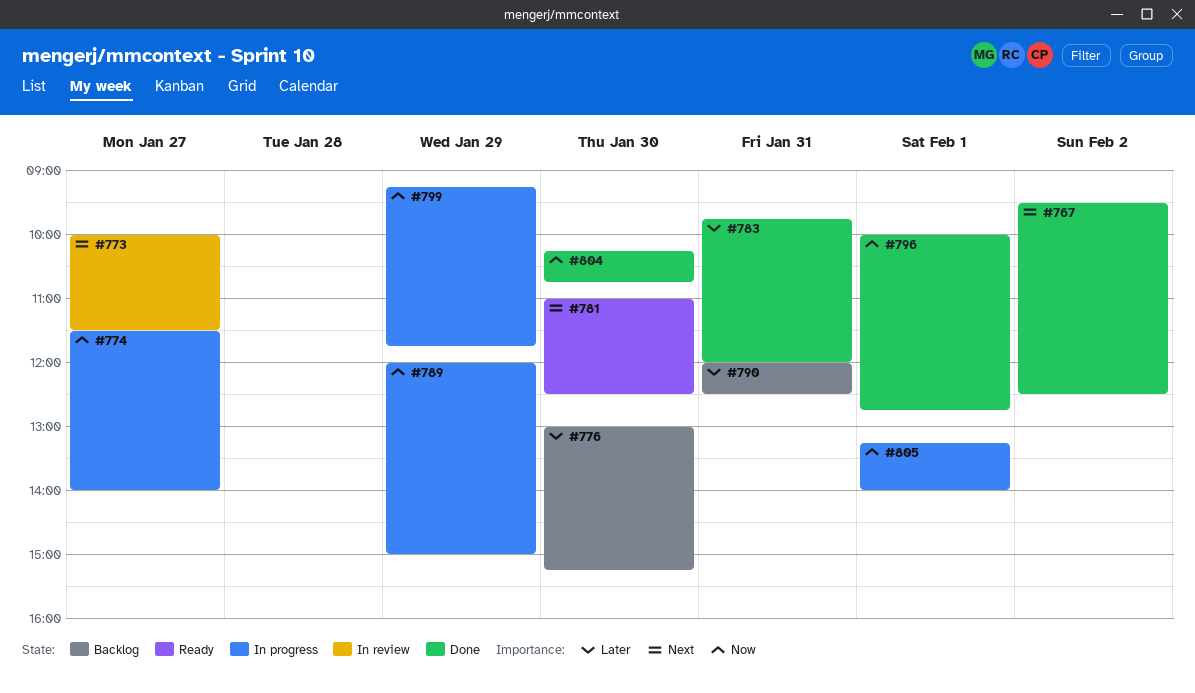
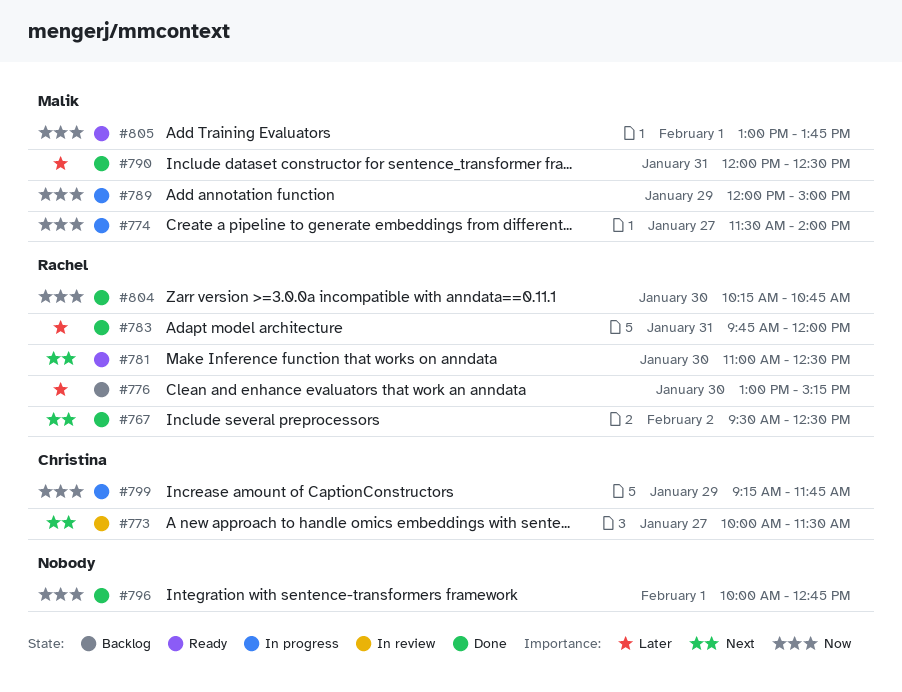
#790, status: Backlog -> Done
#805, status: In progress -> Ready
#805, begins: 13:15 -> 13:00
#805, ends: 14:00 -> 13:45

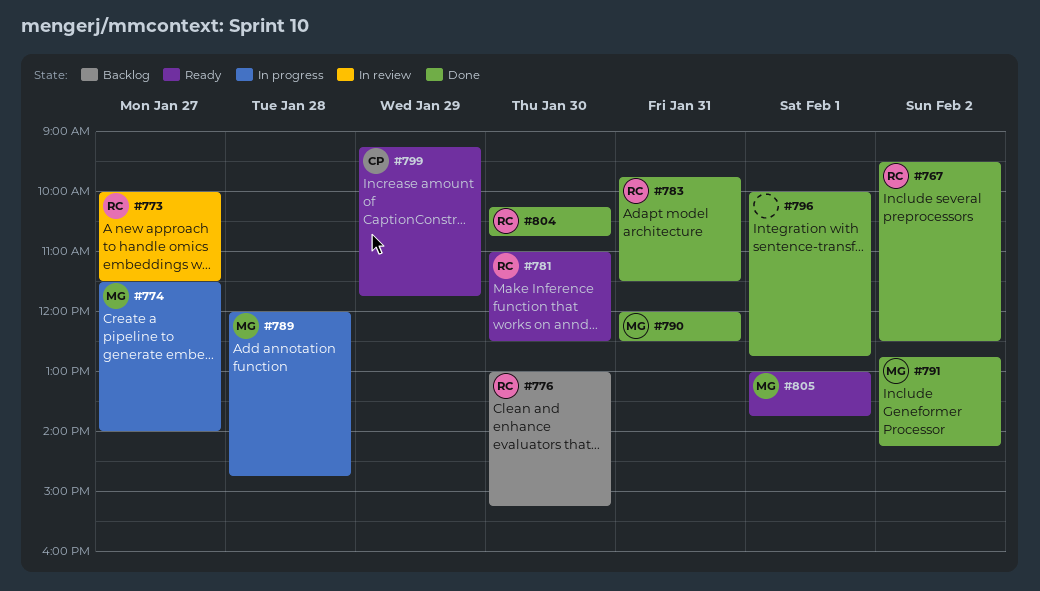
#773, owner: Christina -> Rachel
#783, ends: 12:00 -> 11:30
#789, day: Jan 29 -> Jan 28
#789, ends: 15:00 -> 14:45
#791: none -> present
#799, status: In progress -> Ready

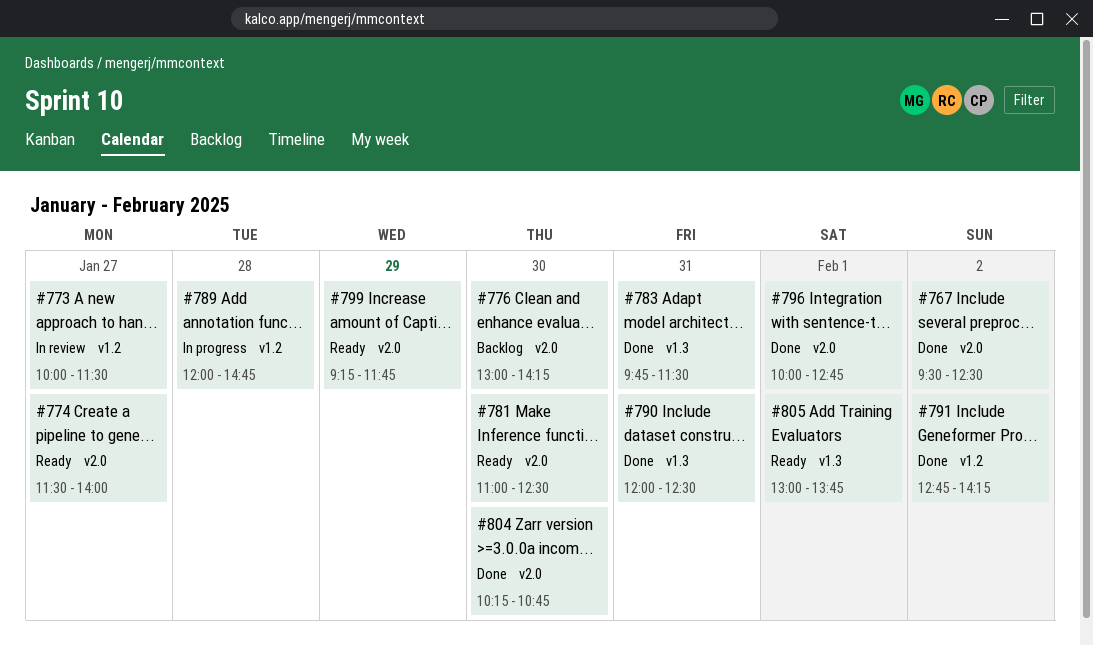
#774, status: In progress -> Ready
#776, ends: 15:15 -> 14:15

